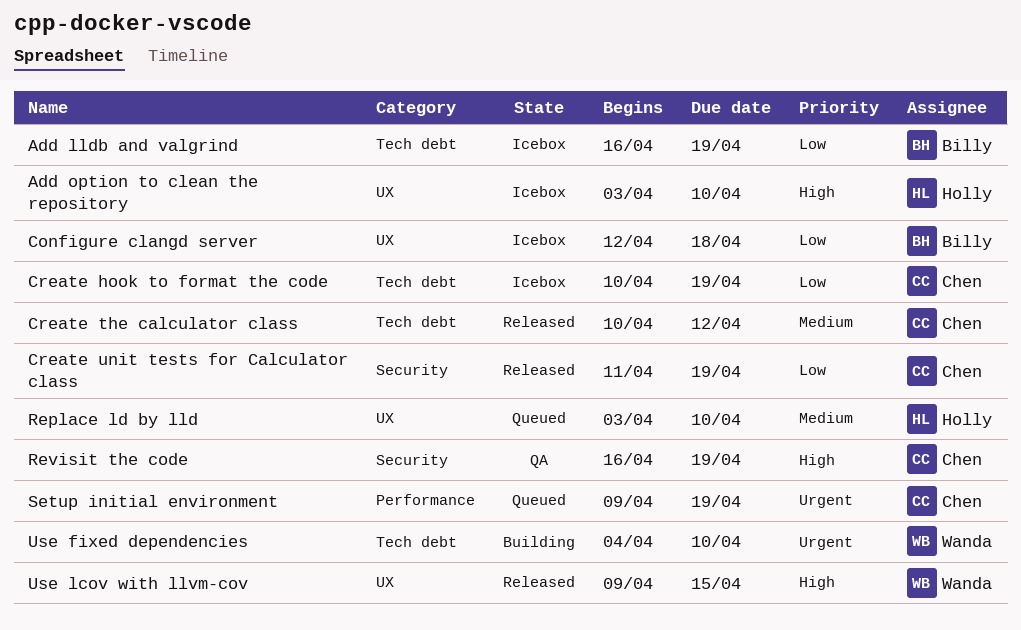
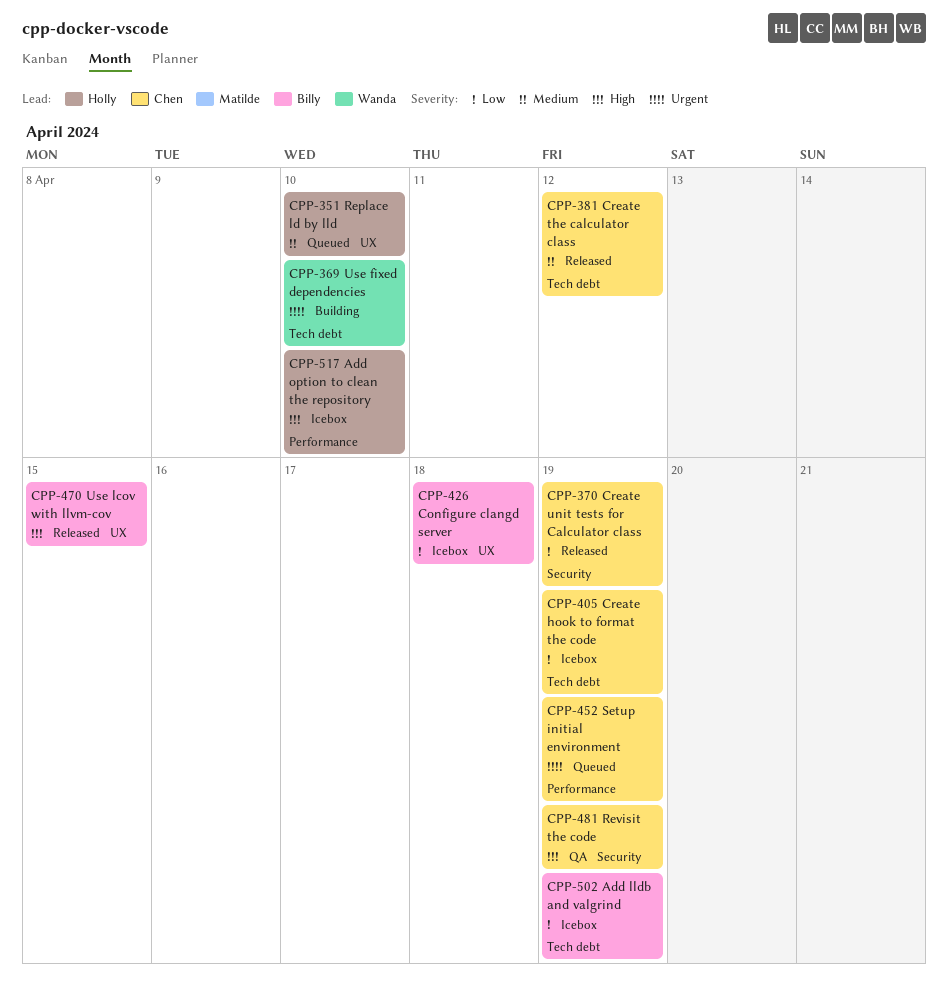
Add option to clean the repository, label: UX -> Performance
Use lcov with llvm-cov, owner: Wanda -> Billy

